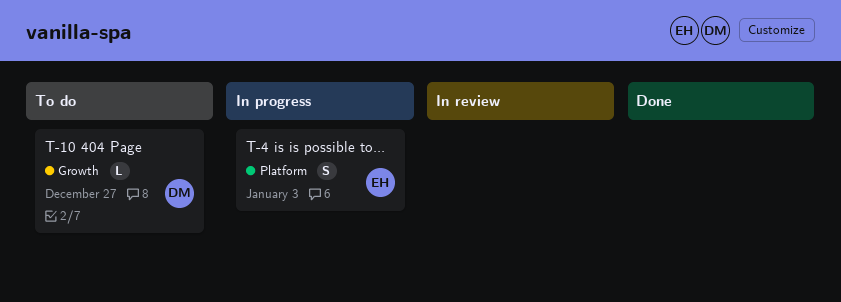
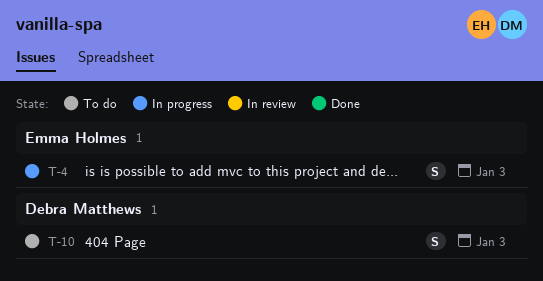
T-10, estimate: L -> S
T-10, due: Dec 27 -> Jan 3

